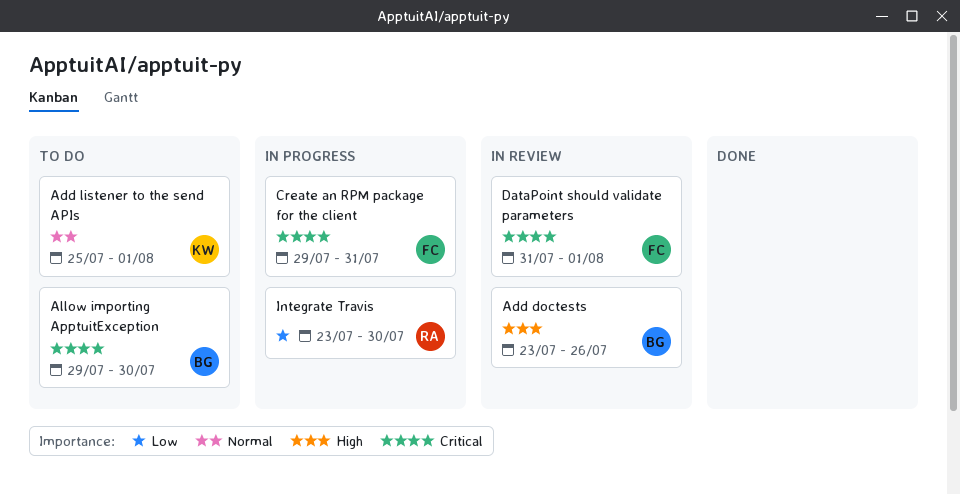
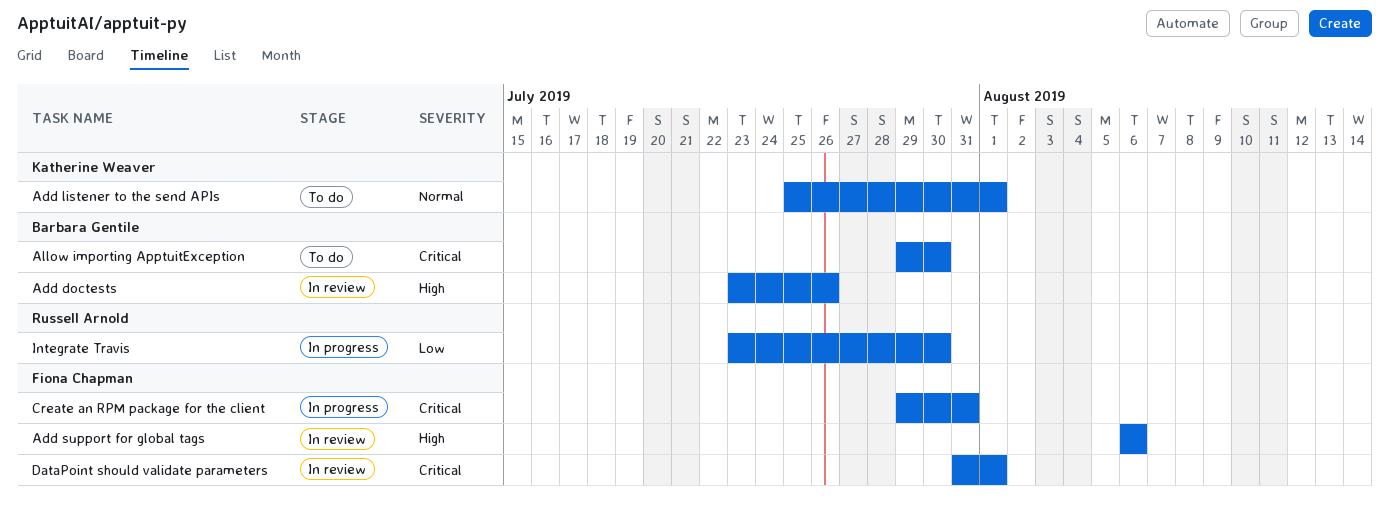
Add support for global tags: none -> present

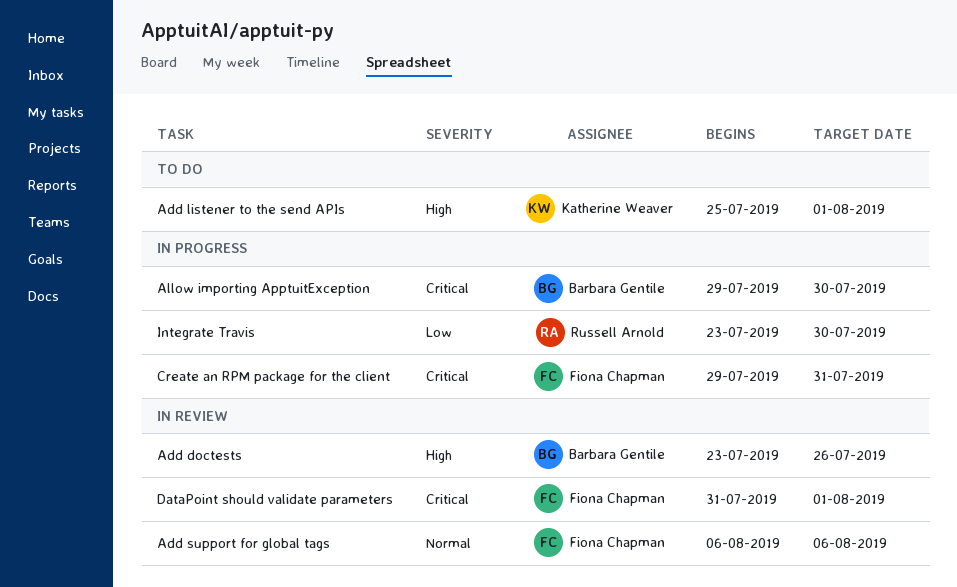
Add listener to the send APIs, priority: Normal -> High
Add support for global tags, priority: High -> Normal
Allow importing ApptuitException, status: To do -> In progress

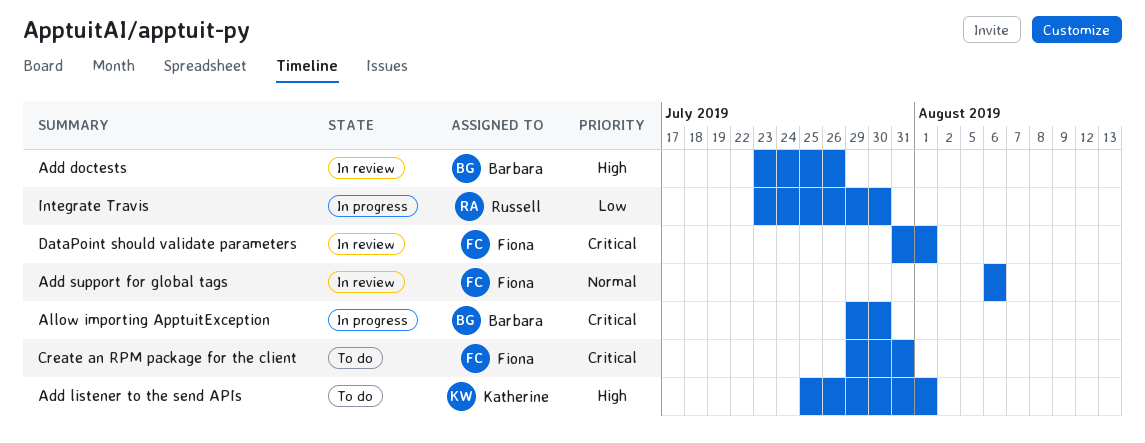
Create an RPM package for the client, status: In progress -> To do

